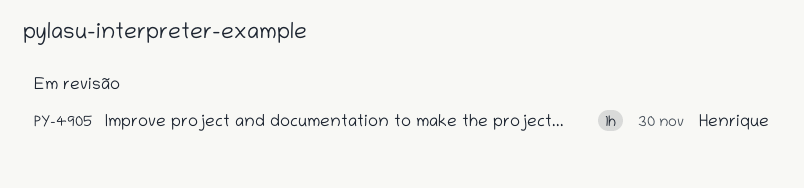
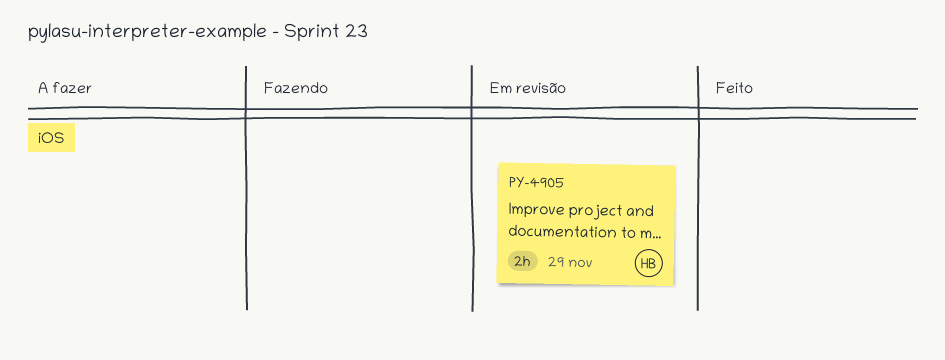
PY-4905, estimate: 1h -> 2h
PY-4905, due: Nov 30 -> Nov 29

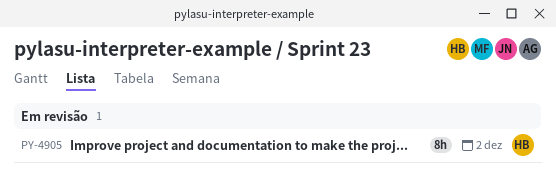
PY-4905, estimate: 2h -> 8h
PY-4905, due: Nov 29 -> Dec 2

